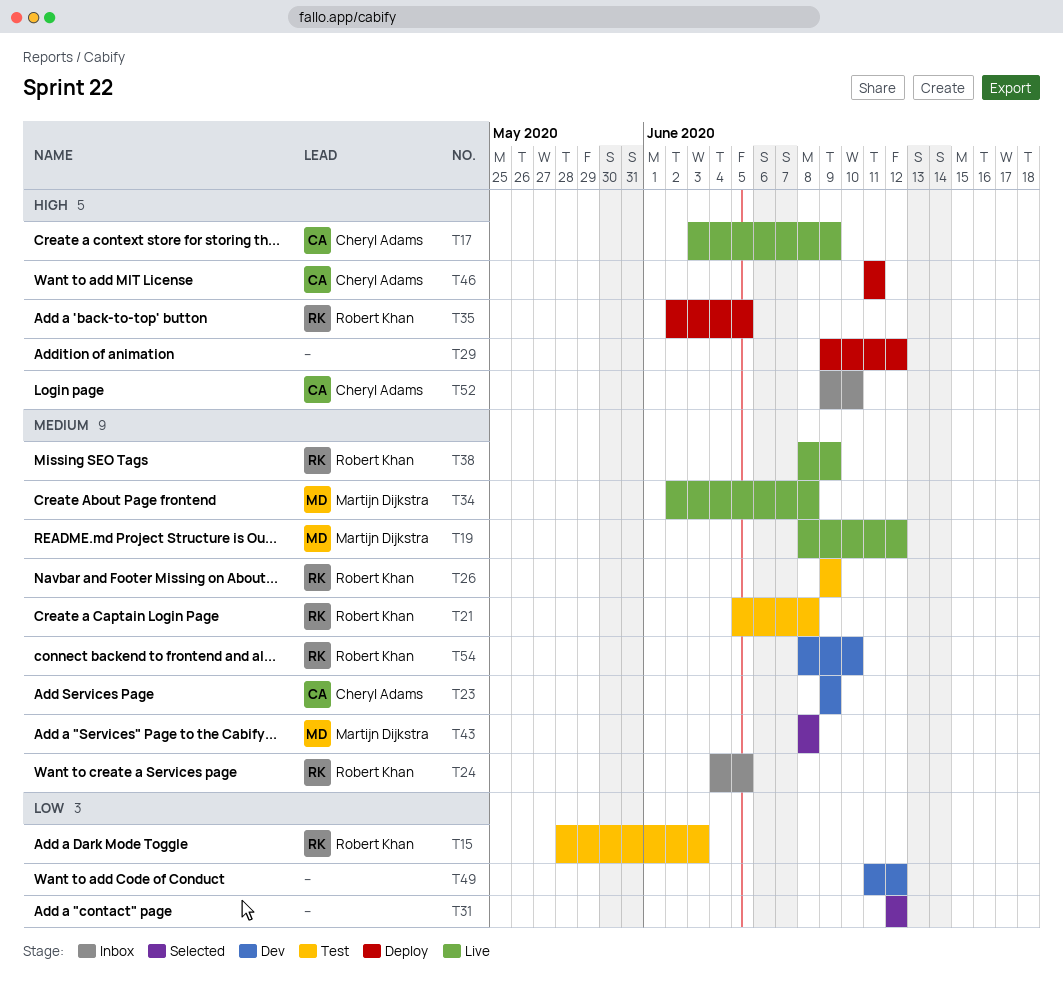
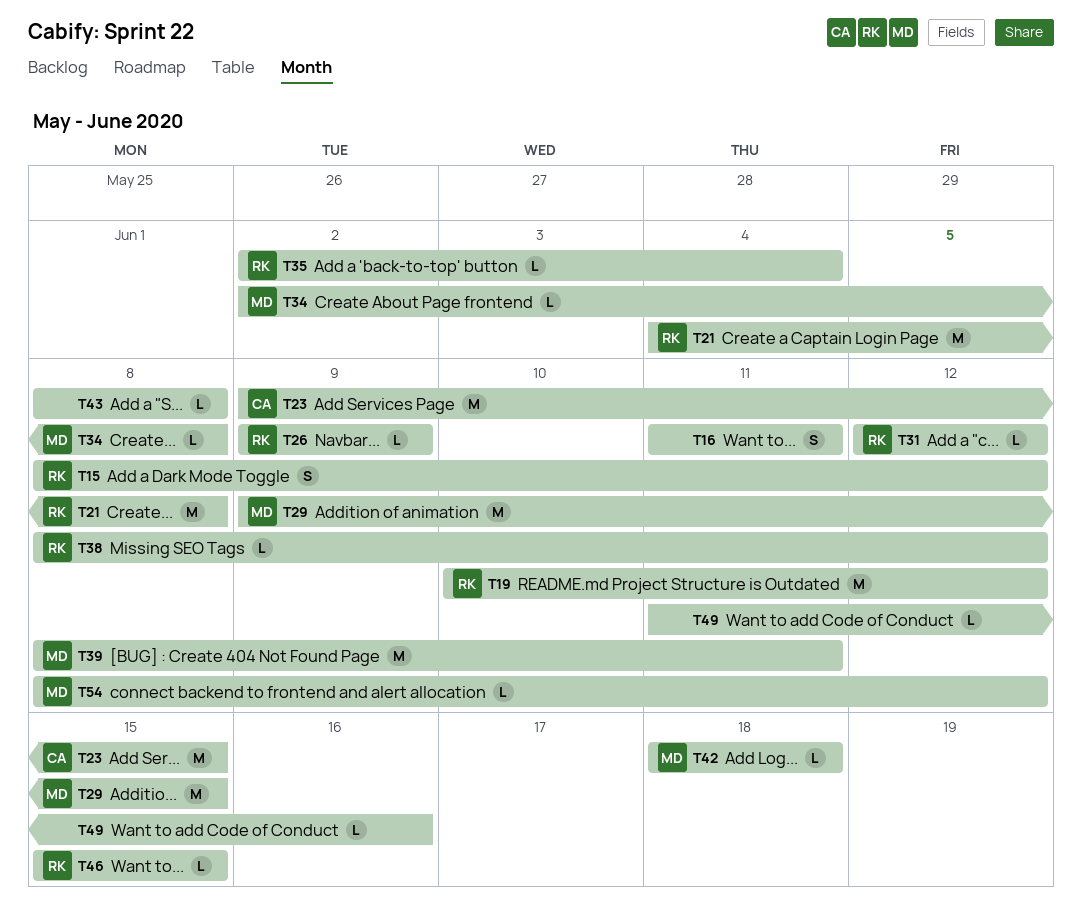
T15, start: May 28 -> Jun 8
T15, due: Jun 3 -> Jun 12
T16: none -> present
T17: present -> none
T19, owner: Martijn Dijkstra -> Robert Khan
T19, start: Jun 8 -> Jun 10
T21, start: Jun 5 -> Jun 4
T23, due: Jun 9 -> Jun 15
T24: present -> none
T29, owner: none -> Martijn Dijkstra
T29, due: Jun 12 -> Jun 15
T31, owner: none -> Robert Khan
T35, due: Jun 5 -> Jun 4
T38, due: Jun 9 -> Jun 12
T39: none -> present
T42: none -> present
T43, owner: Martijn Dijkstra -> none
T46, owner: Cheryl Adams -> Robert Khan
T46, start: Jun 11 -> Jun 15
T46, due: Jun 11 -> Jun 15
T49, due: Jun 12 -> Jun 16
T52: present -> none
T54, owner: Robert Khan -> Martijn Dijkstra
T54, due: Jun 10 -> Jun 12

